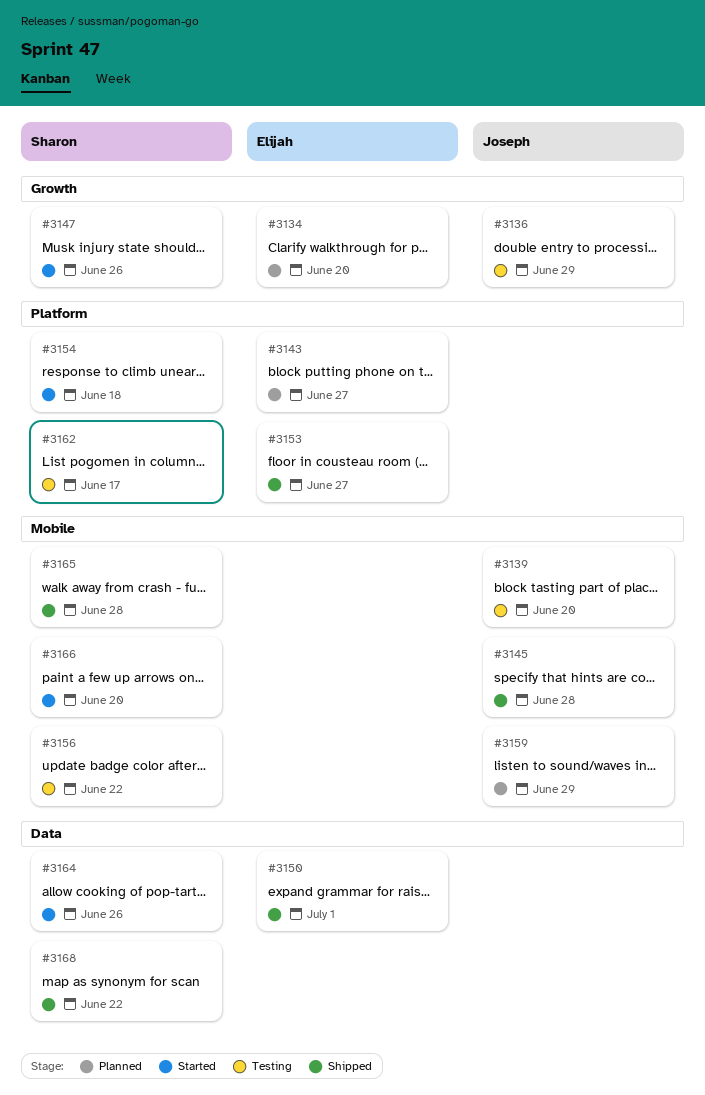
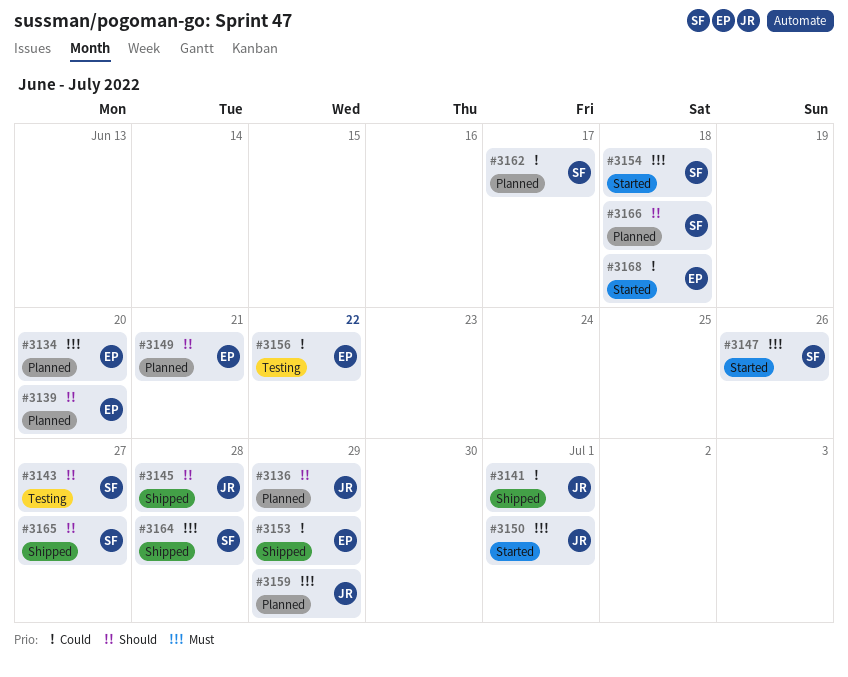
#3136, status: Testing -> Planned
#3139, status: Testing -> Planned
#3139, owner: Joseph -> Elijah
#3141: none -> present
#3143, status: Planned -> Testing
#3143, owner: Elijah -> Sharon
#3149: none -> present
#3150, status: Shipped -> Started
#3150, owner: Elijah -> Joseph
#3153, due: Jun 27 -> Jun 29
#3156, owner: Sharon -> Elijah
#3162, status: Testing -> Planned
#3164, status: Started -> Shipped
#3164, due: Jun 26 -> Jun 28
#3165, due: Jun 28 -> Jun 27
#3166, status: Started -> Planned
#3166, due: Jun 20 -> Jun 18
#3168, status: Shipped -> Started
#3168, owner: Sharon -> Elijah
#3168, due: Jun 22 -> Jun 18

